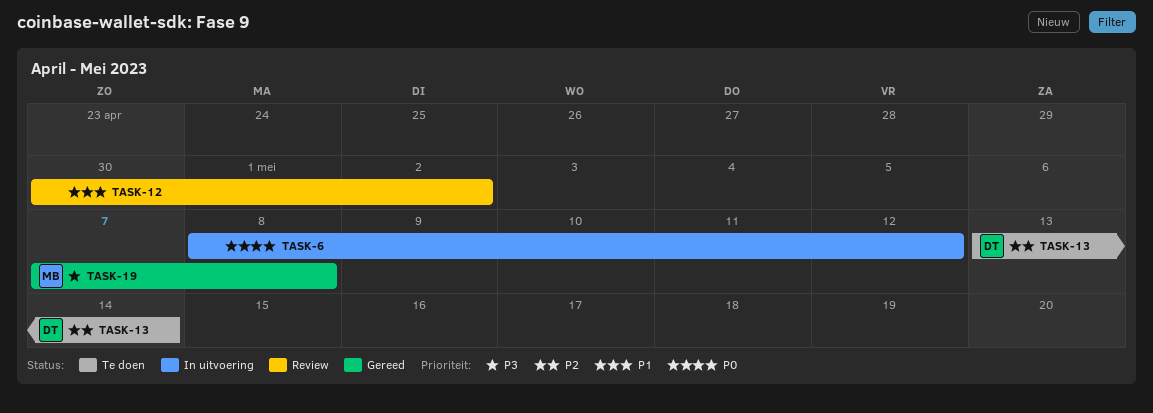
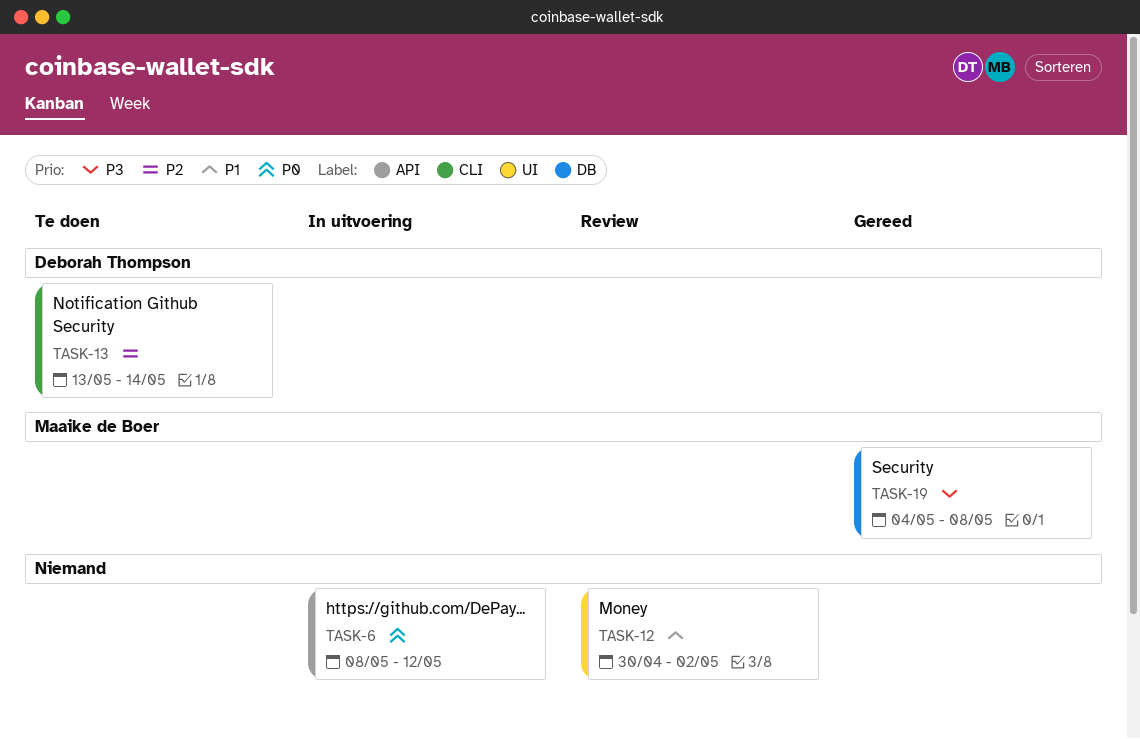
TASK-19, start: May 7 -> May 4

